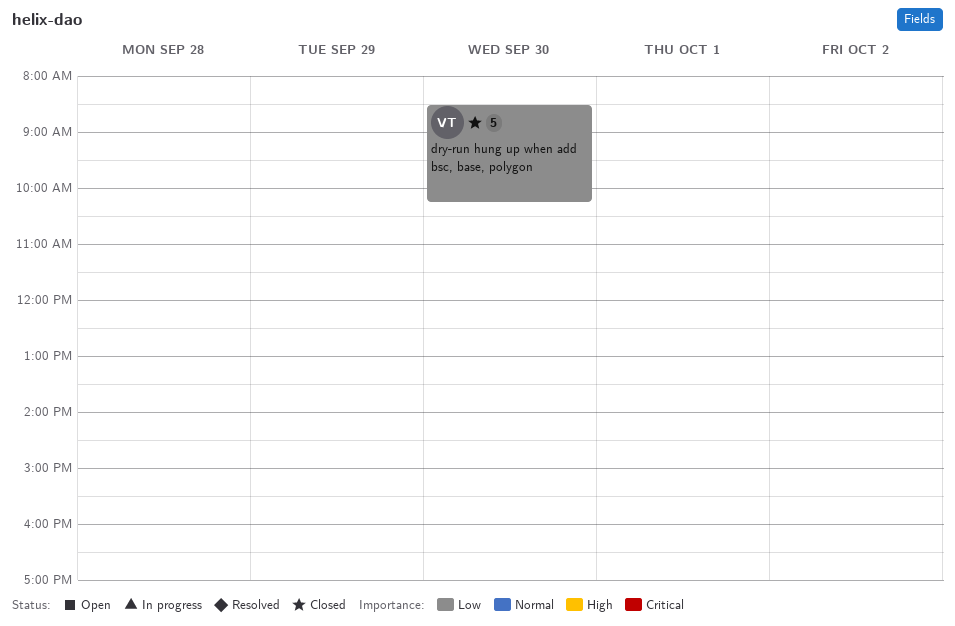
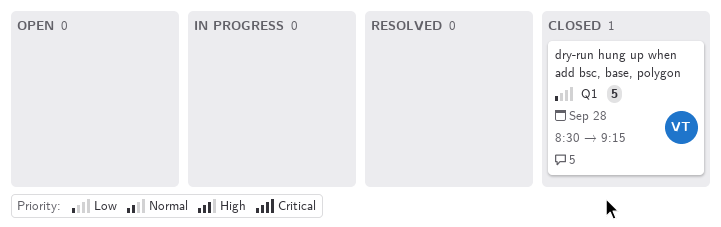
dry-run hung up when add bsc, base, polygon, day: Sep 30 -> Sep 28
dry-run hung up when add bsc, base, polygon, ends: 10:15 -> 09:15

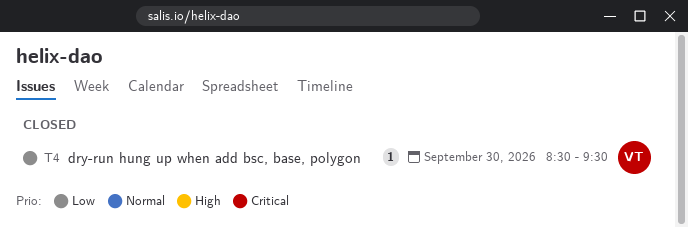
dry-run hung up when add bsc, base, polygon, estimate: 5 -> 1
dry-run hung up when add bsc, base, polygon, day: Sep 28 -> Sep 30
dry-run hung up when add bsc, base, polygon, ends: 09:15 -> 09:30

